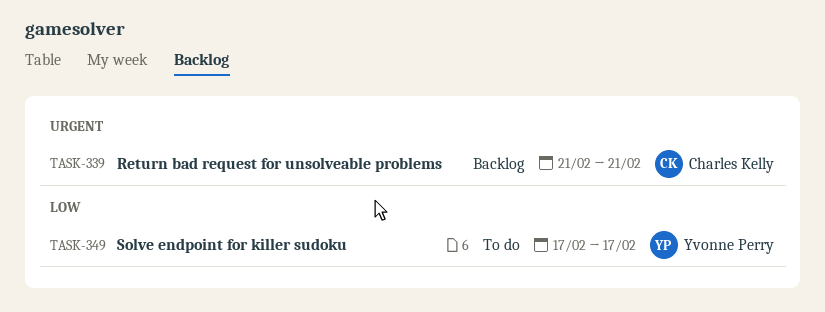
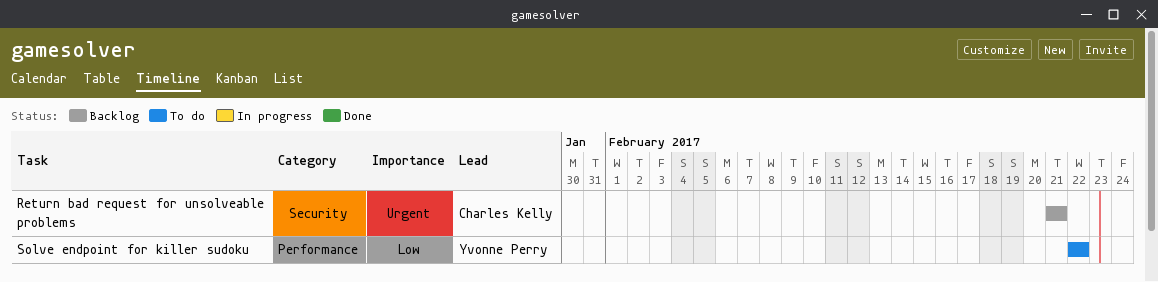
Solve endpoint for killer sudoku, start: Feb 17 -> Feb 22
Solve endpoint for killer sudoku, due: Feb 17 -> Feb 22

